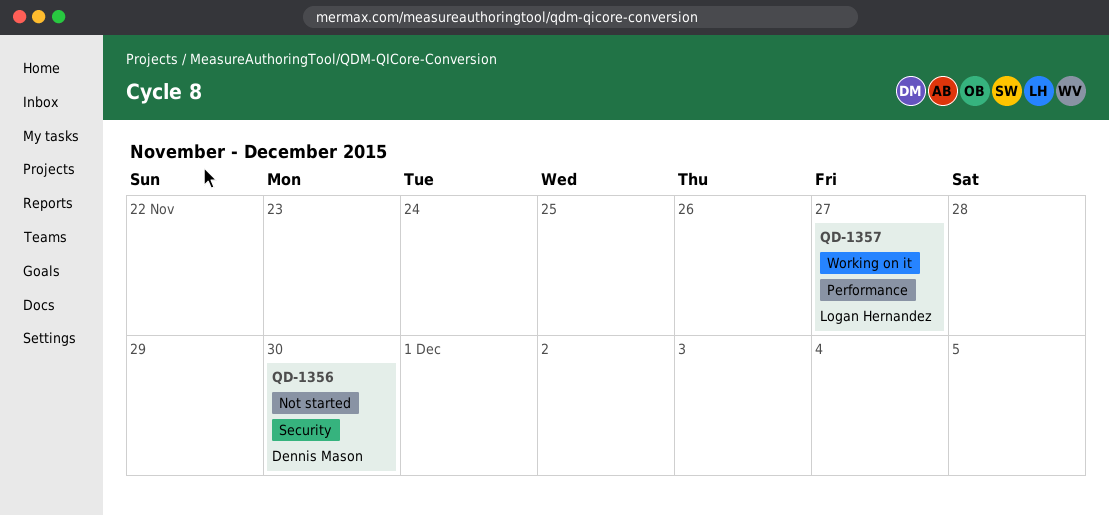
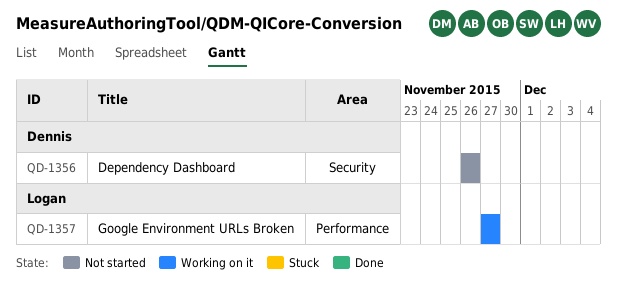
QD-1356, due: Nov 30 -> Nov 26

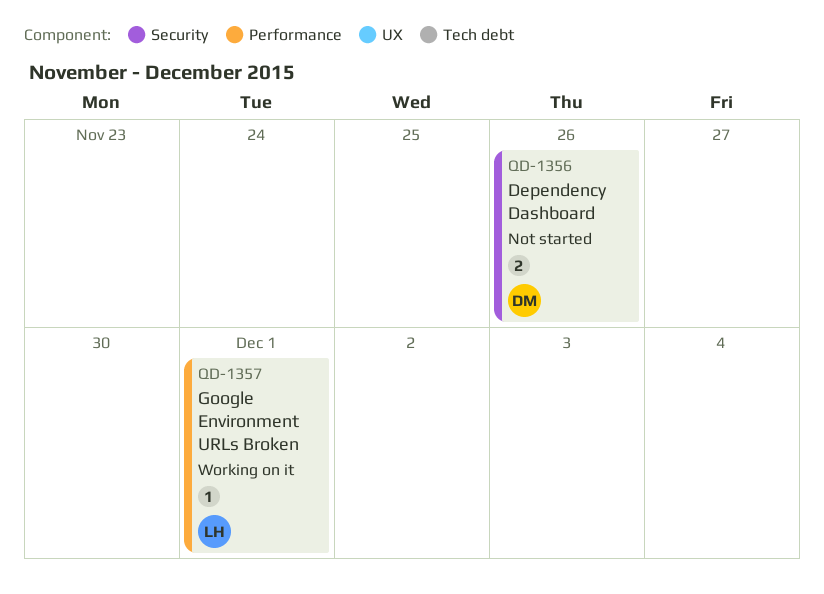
QD-1357, due: Nov 27 -> Dec 1

